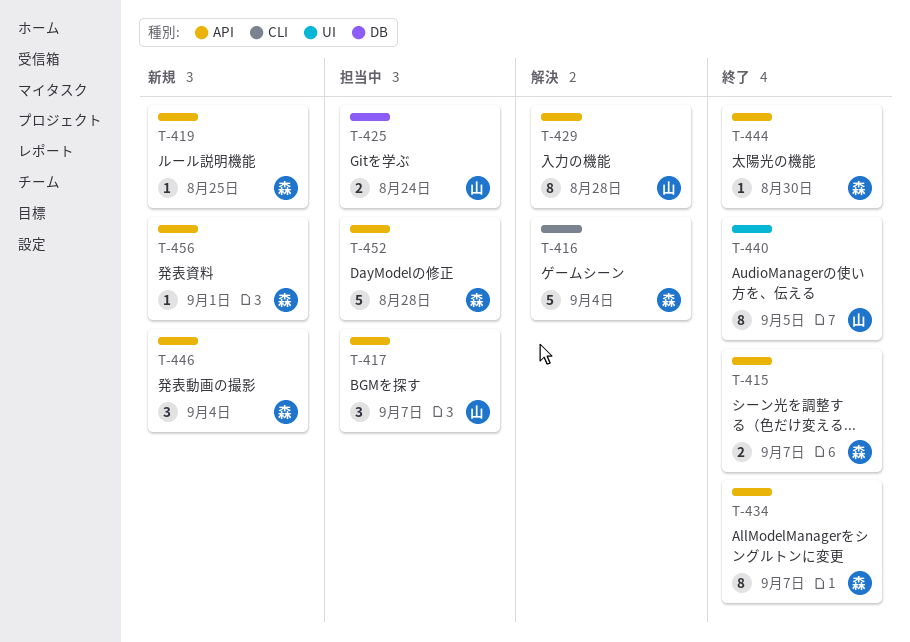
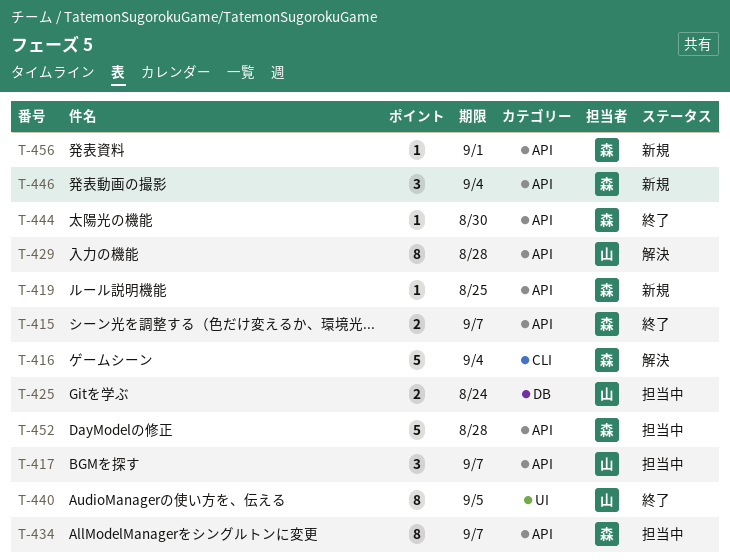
T-434, status: 終了 -> 担当中

